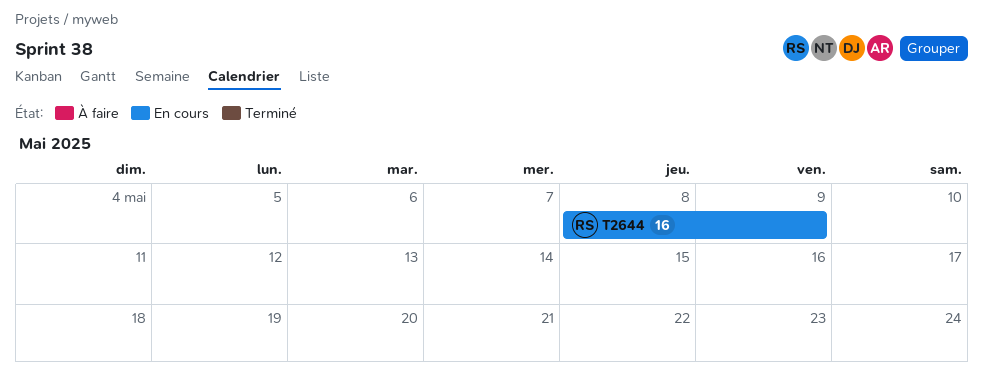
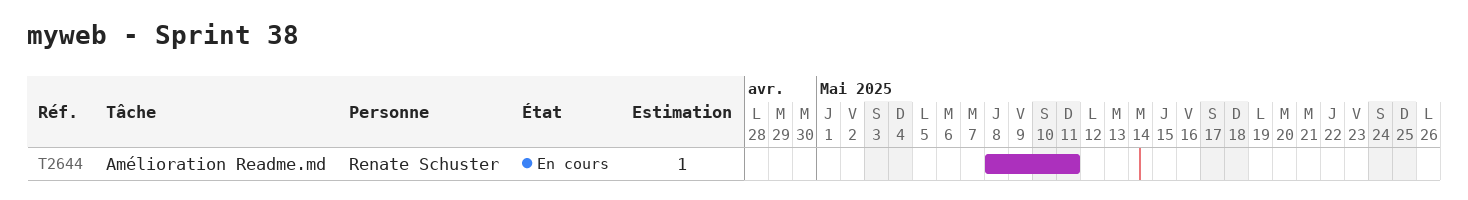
T2644, estimate: 16 -> 1
T2644, due: May 9 -> May 11

